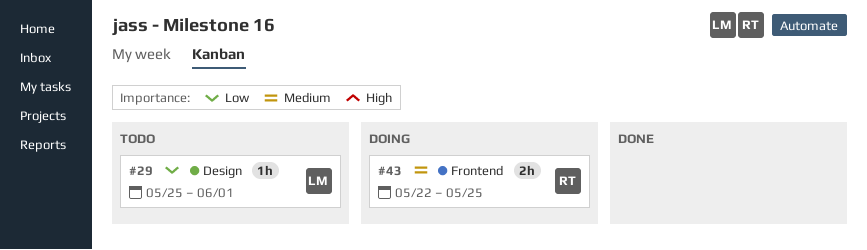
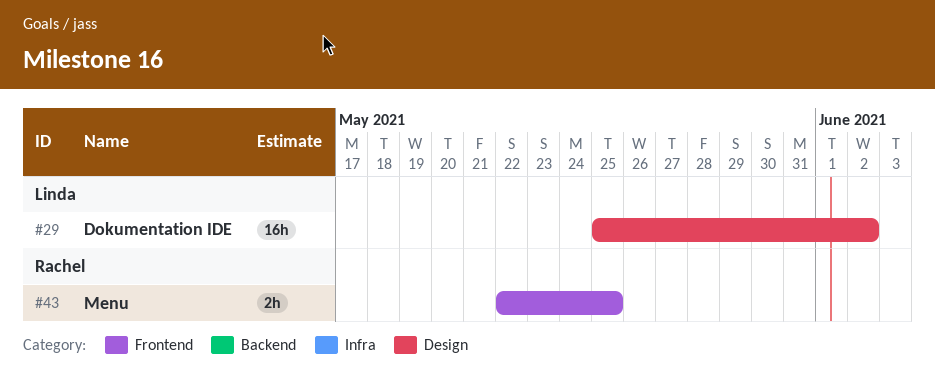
#29, estimate: 1h -> 16h
#29, due: Jun 1 -> Jun 2

